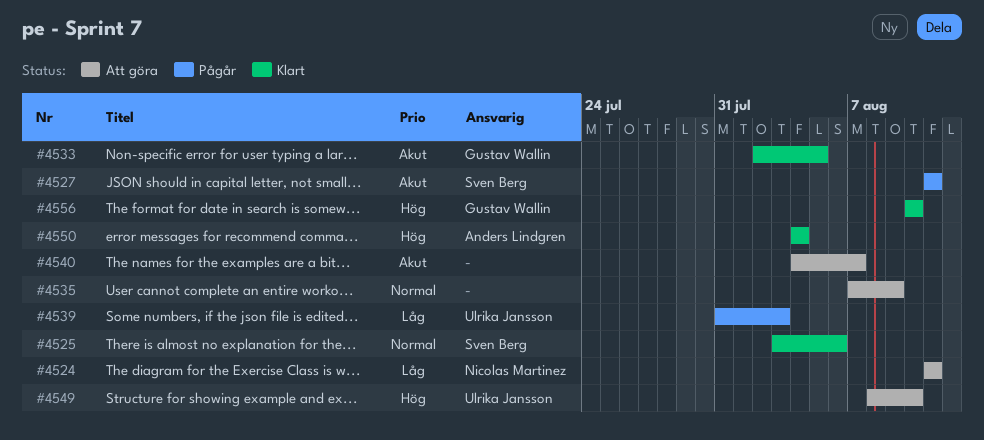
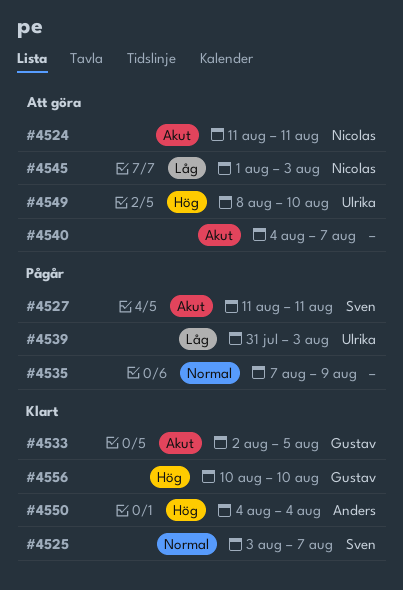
#4524, priority: Låg -> Akut
#4525, due: Aug 6 -> Aug 7
#4535, status: Att göra -> Pågår
#4545: none -> present

